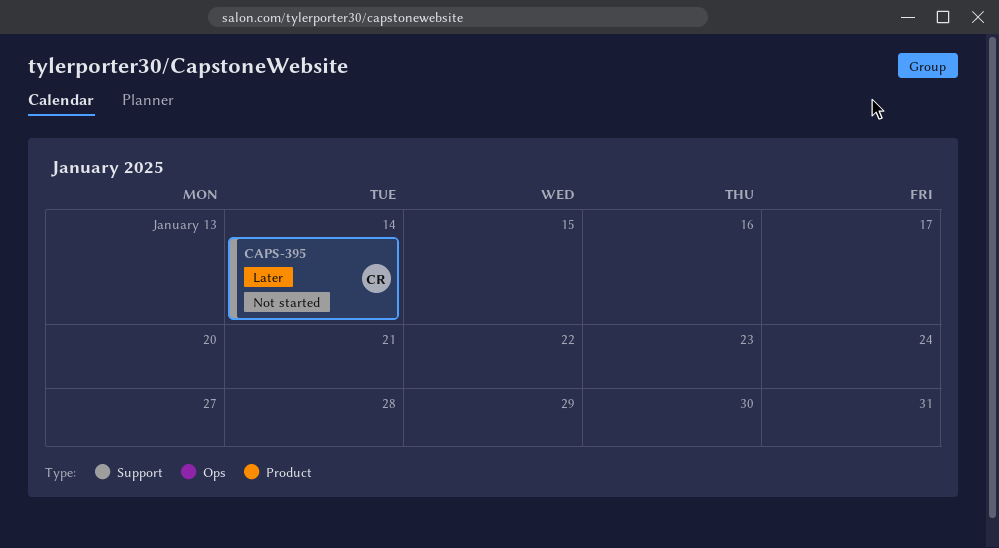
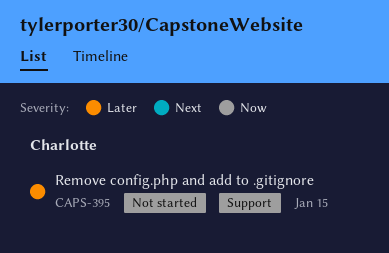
CAPS-395, due: Jan 14 -> Jan 15

